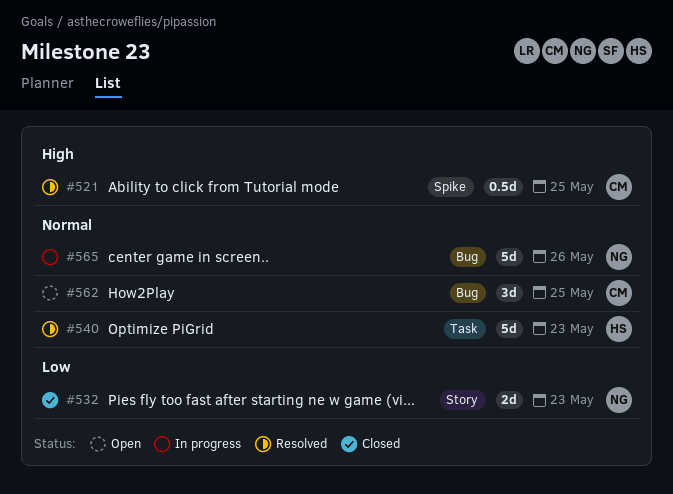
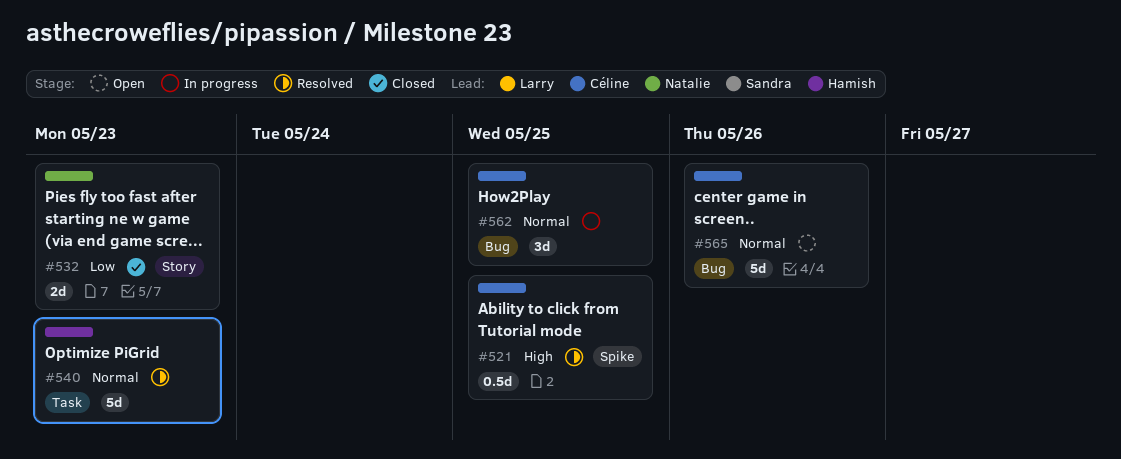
#562, status: Open -> In progress
#565, status: In progress -> Open
#565, owner: Natalie -> Céline

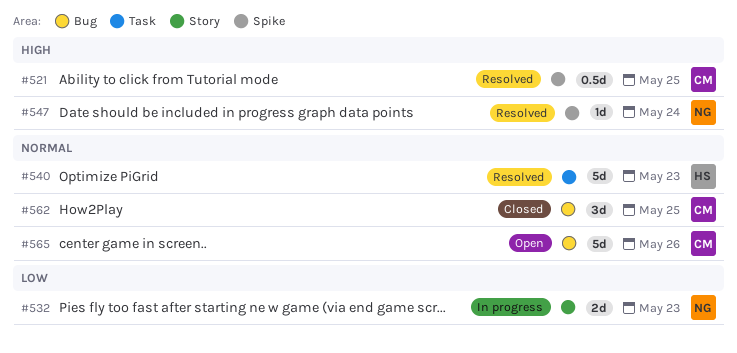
#532, status: Closed -> In progress
#547: none -> present
#562, status: In progress -> Closed

